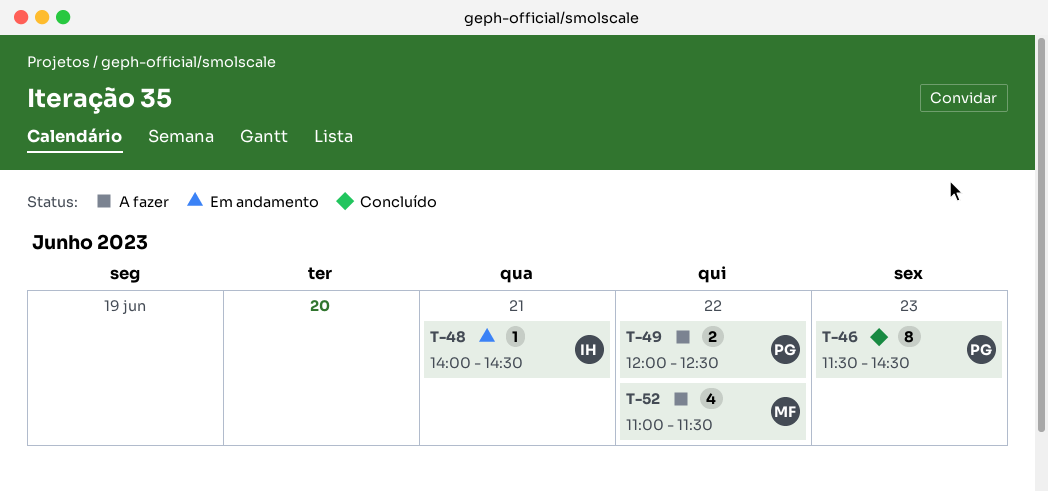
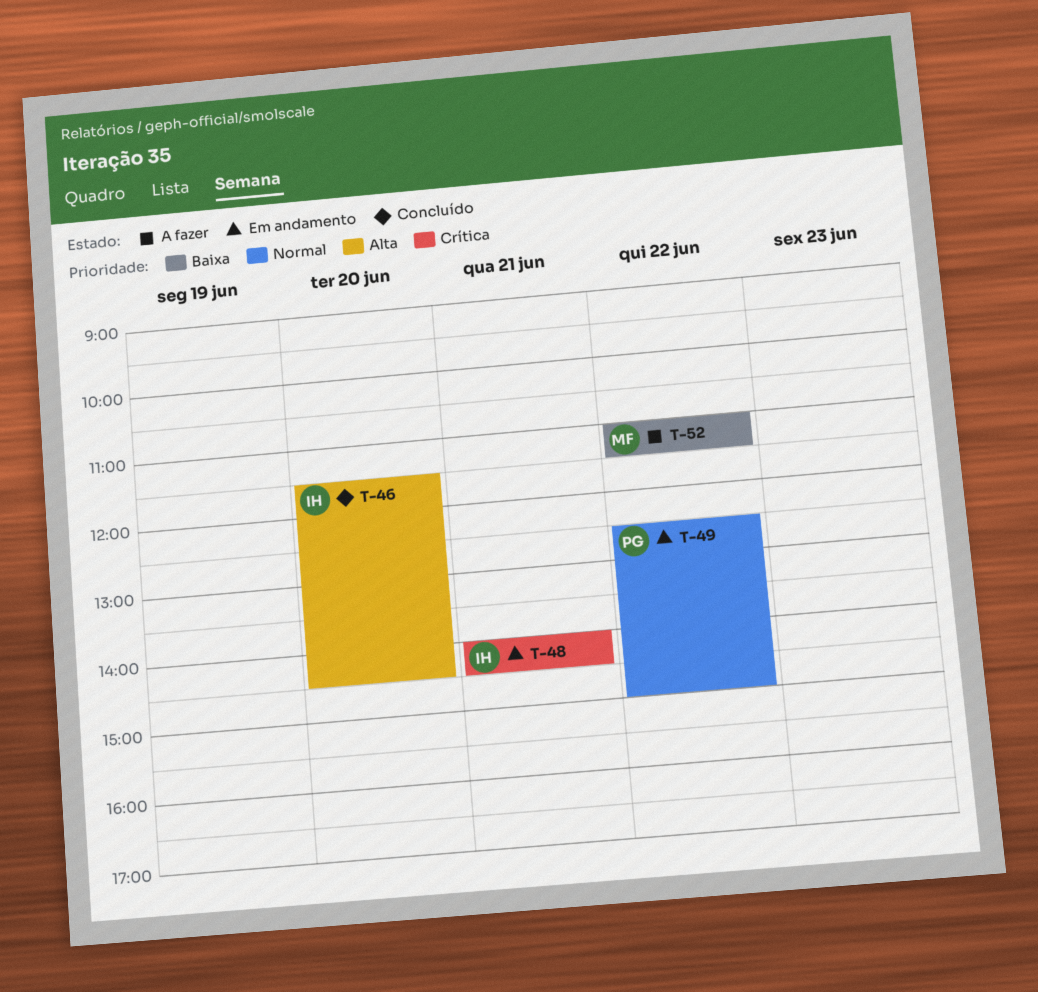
T-46, owner: PG -> IH
T-46, day: Jun 23 -> Jun 20
T-49, status: A fazer -> Em andamento
T-49, begins: 12:00 -> 12:30
T-49, ends: 12:30 -> 15:00

